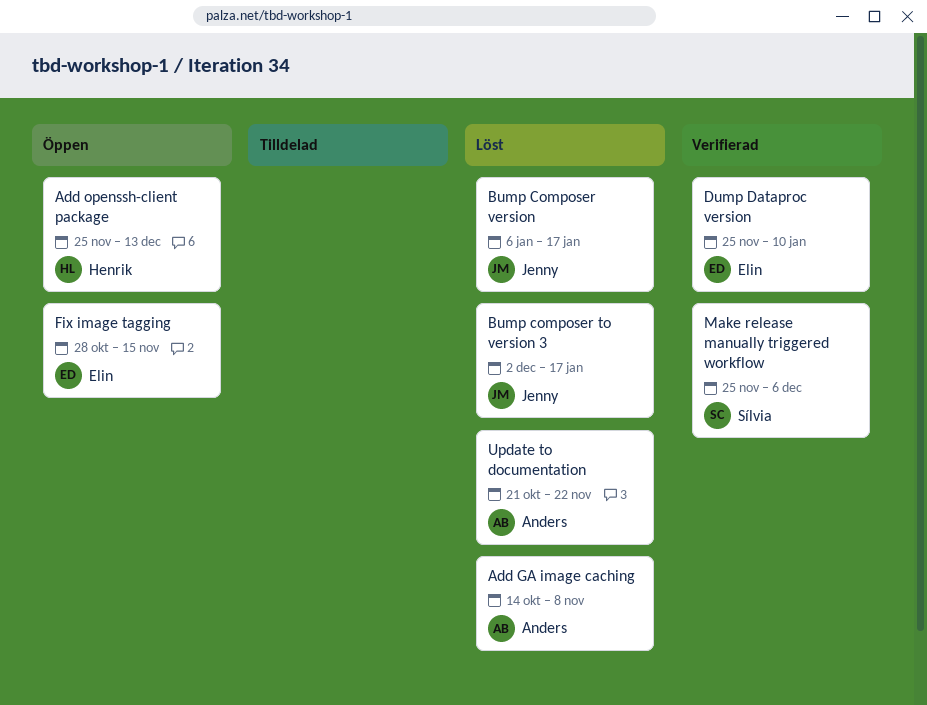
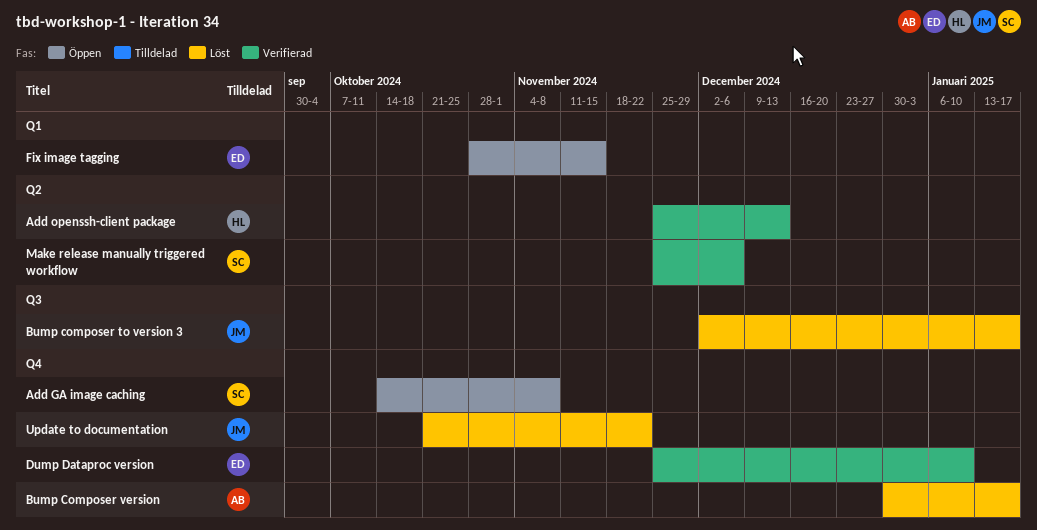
Add GA image caching, status: Löst -> Öppen
Add GA image caching, owner: Anders -> Sílvia
Add openssh-client package, status: Öppen -> Verifierad
Bump Composer version, owner: Jenny -> Anders
Bump Composer version, start: Jan 6 -> Dec 30
Update to documentation, owner: Anders -> Jenny

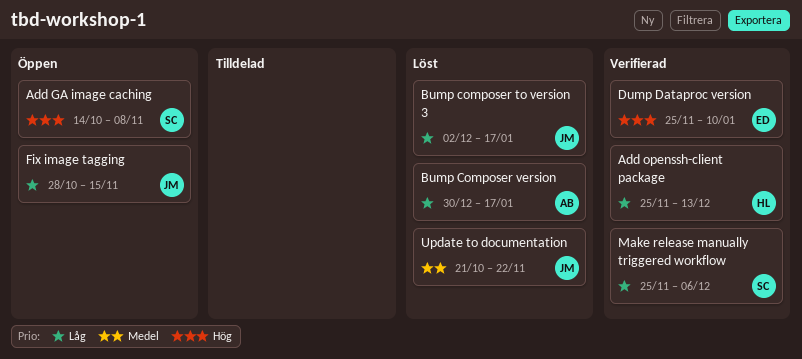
Fix image tagging, owner: ED -> JM

